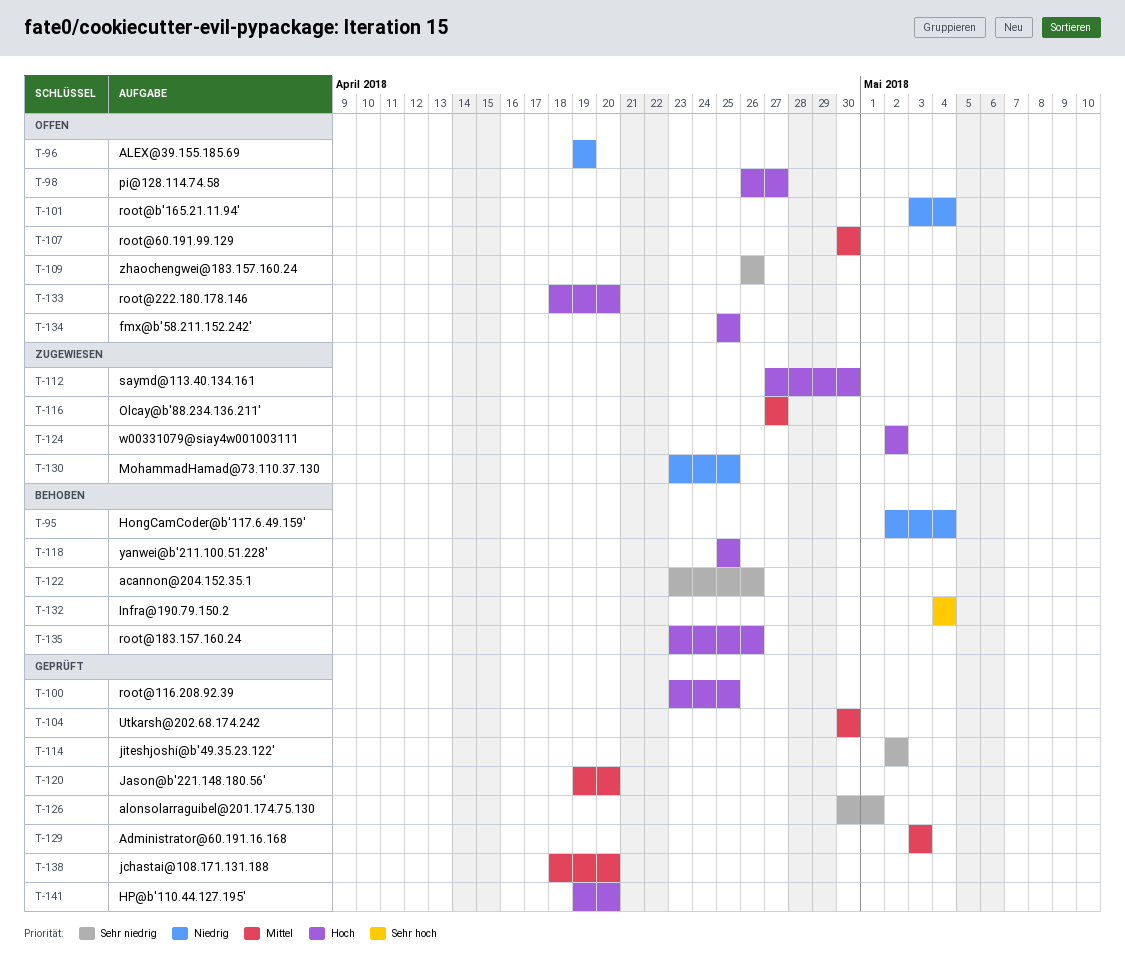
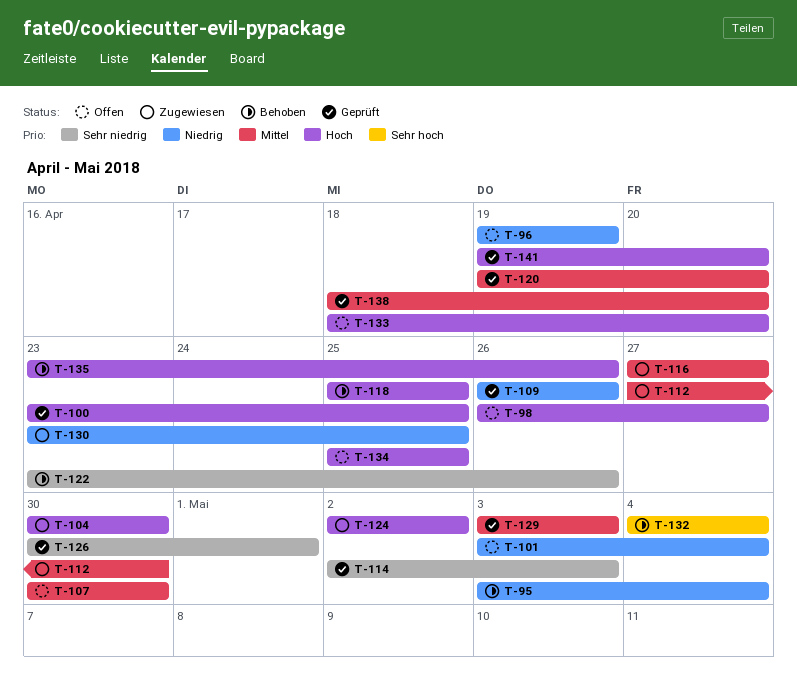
T-95, start: May 2 -> May 3
T-104, status: Geprüft -> Zugewiesen
T-104, priority: Mittel -> Hoch
T-109, status: Offen -> Geprüft
T-109, priority: Sehr niedrig -> Niedrig
T-112, priority: Hoch -> Mittel
T-114, due: May 2 -> May 3

